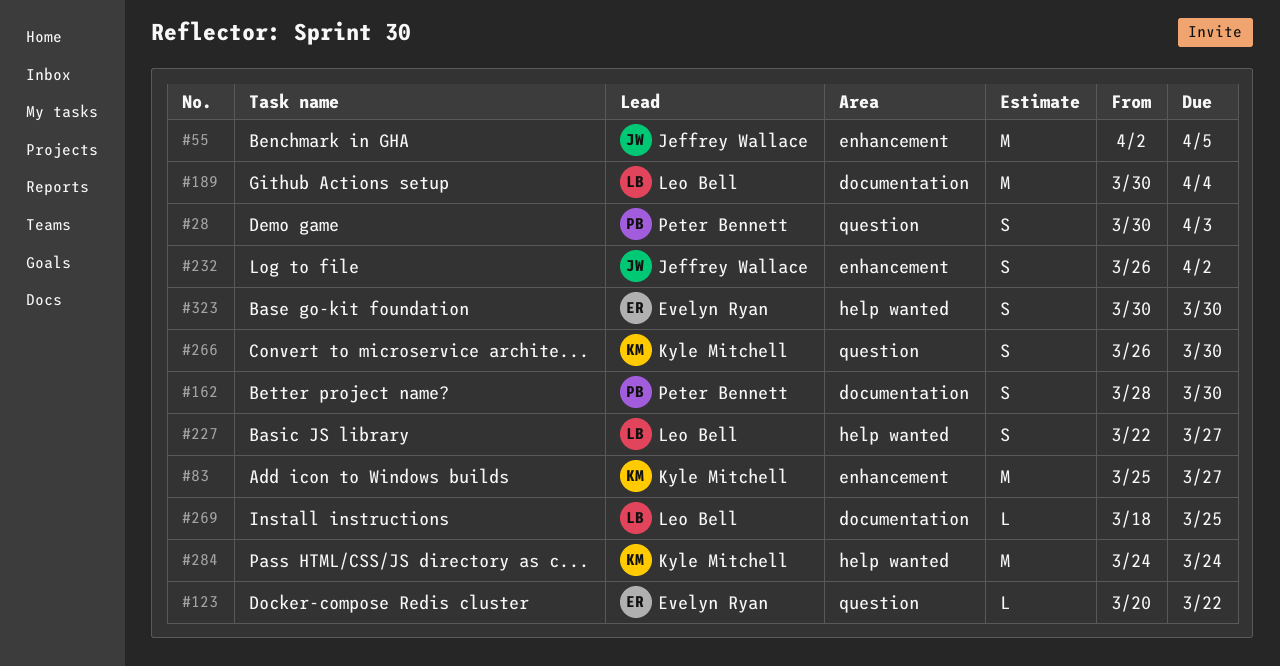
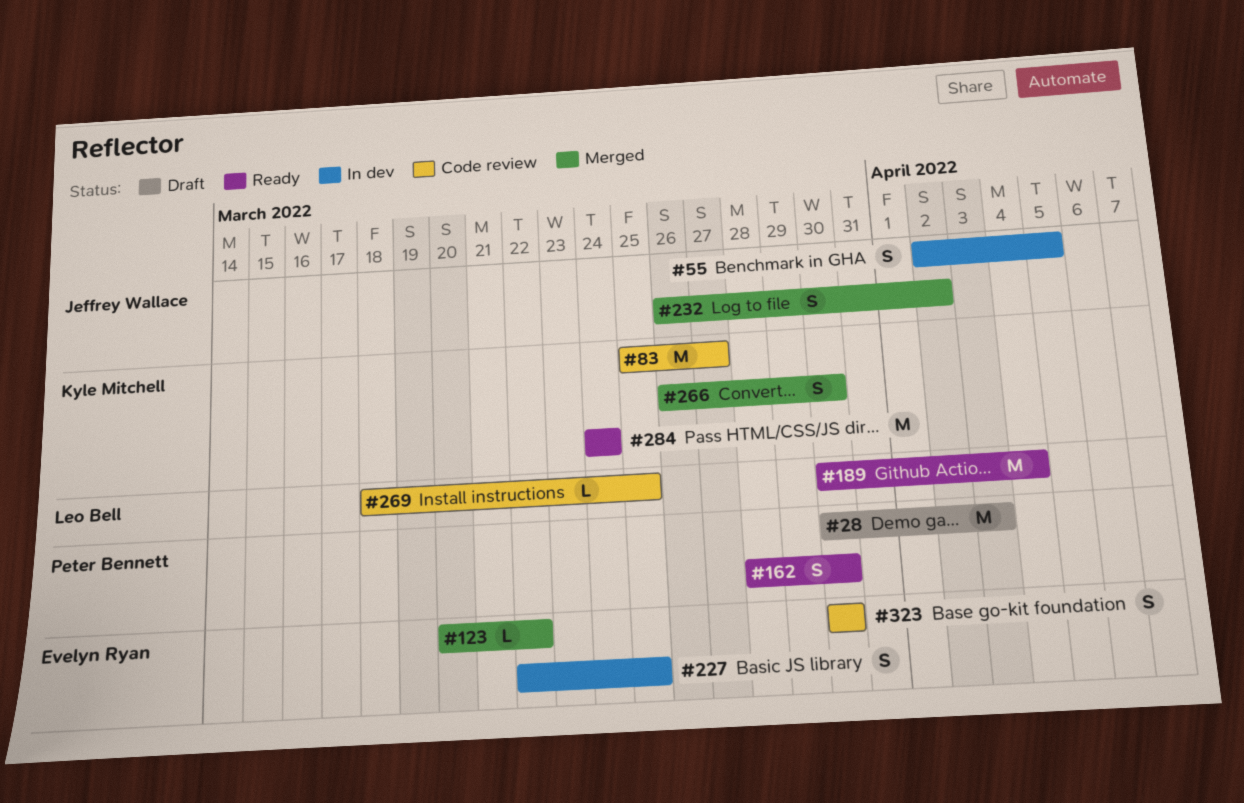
#28, estimate: S -> M
#55, estimate: M -> S
#227, owner: Leo Bell -> Evelyn Ryan
#227, due: Mar 27 -> Mar 25

